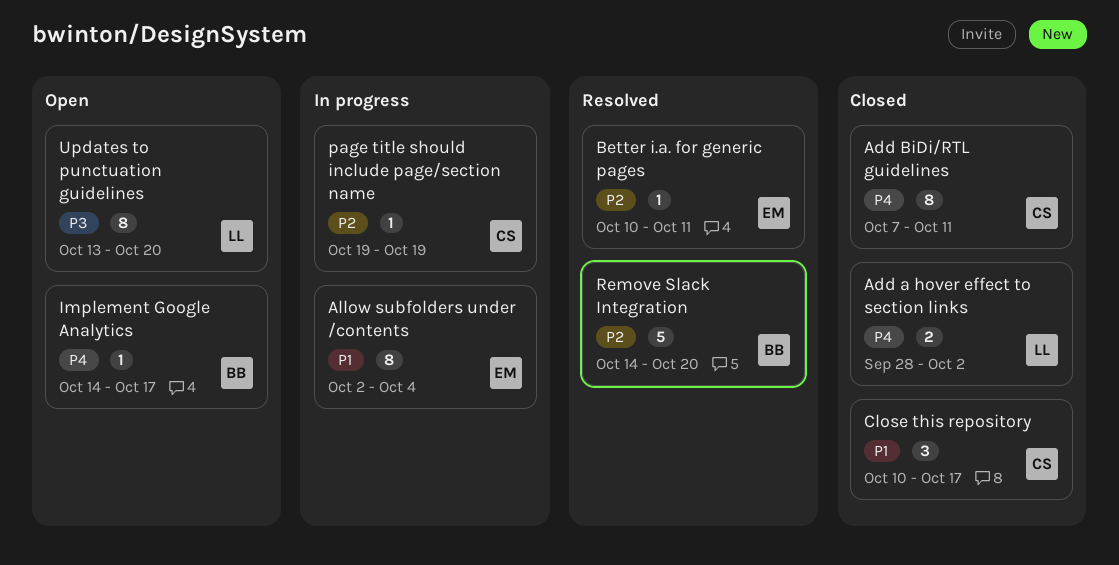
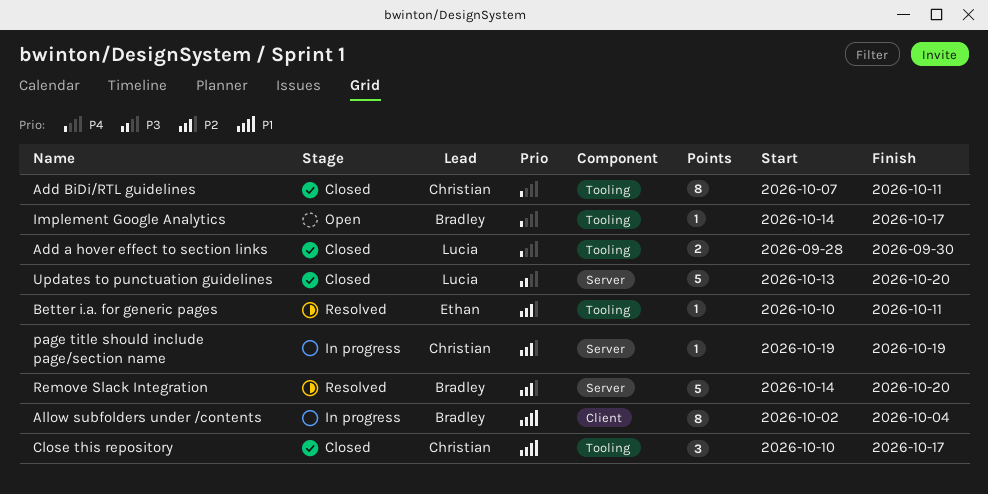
Add a hover effect to section links, due: Oct 2 -> Sep 30
Allow subfolders under /contents, owner: Ethan -> Bradley
Updates to punctuation guidelines, status: Open -> Closed
Updates to punctuation guidelines, estimate: 8 -> 5

